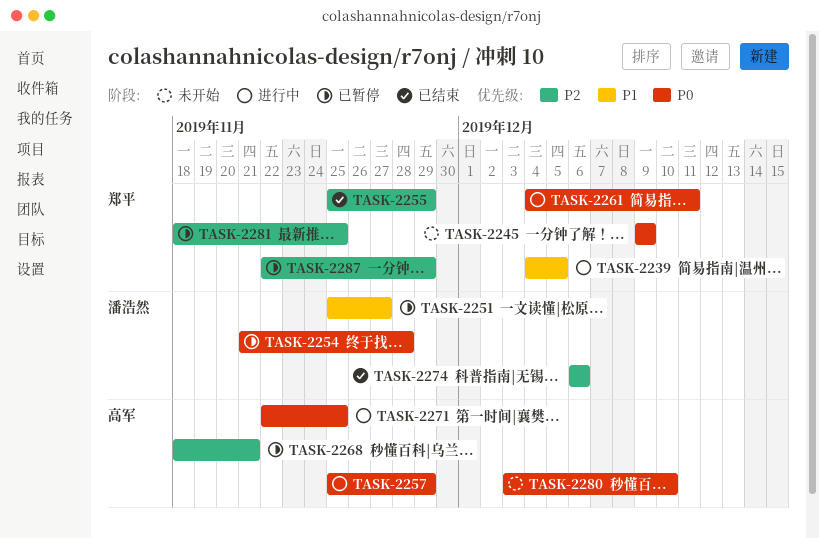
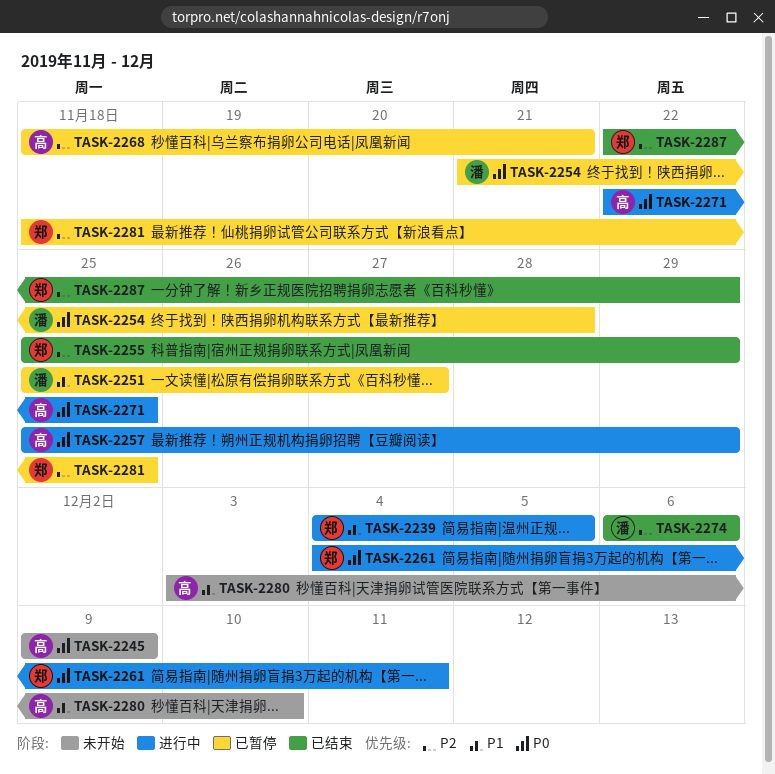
TASK-2245, owner: 郑平 -> 高军
TASK-2280, priority: P0 -> P1
TASK-2287, status: 已暂停 -> 已结束

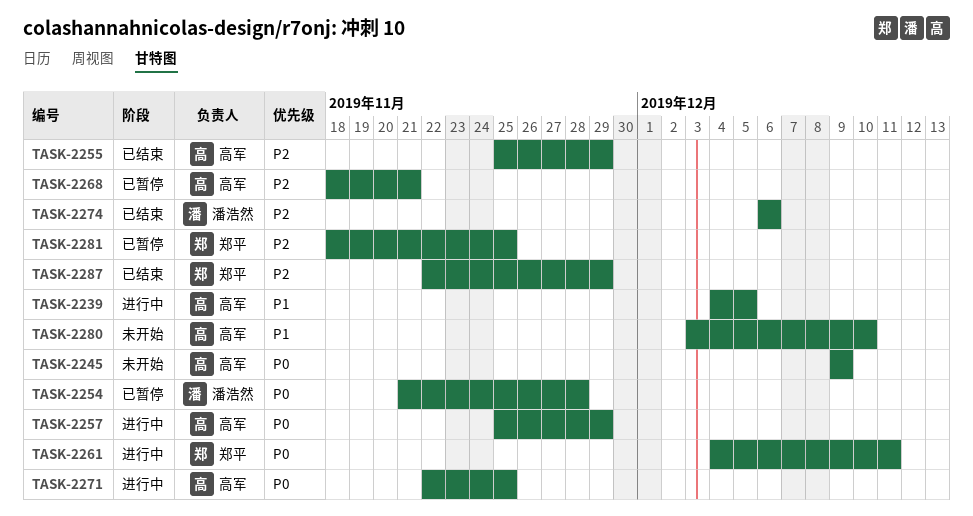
TASK-2239, owner: 郑平 -> 高军
TASK-2251: present -> none
TASK-2255, owner: 郑平 -> 高军

